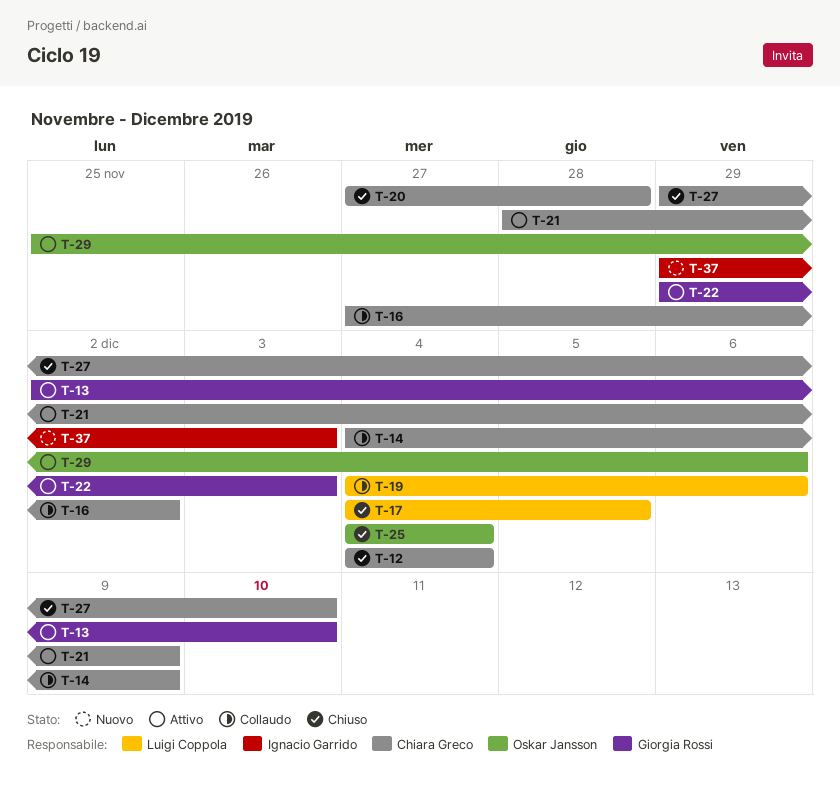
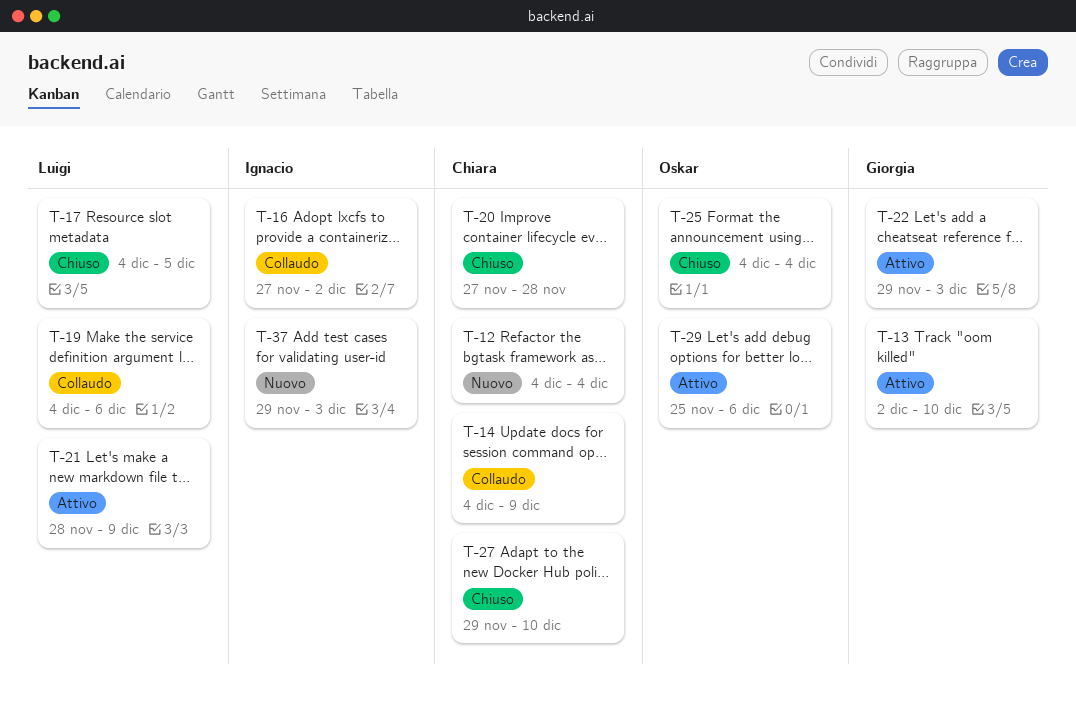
T-12, status: Chiuso -> Nuovo
T-16, owner: Chiara Greco -> Ignacio Garrido
T-21, owner: Chiara Greco -> Luigi Coppola

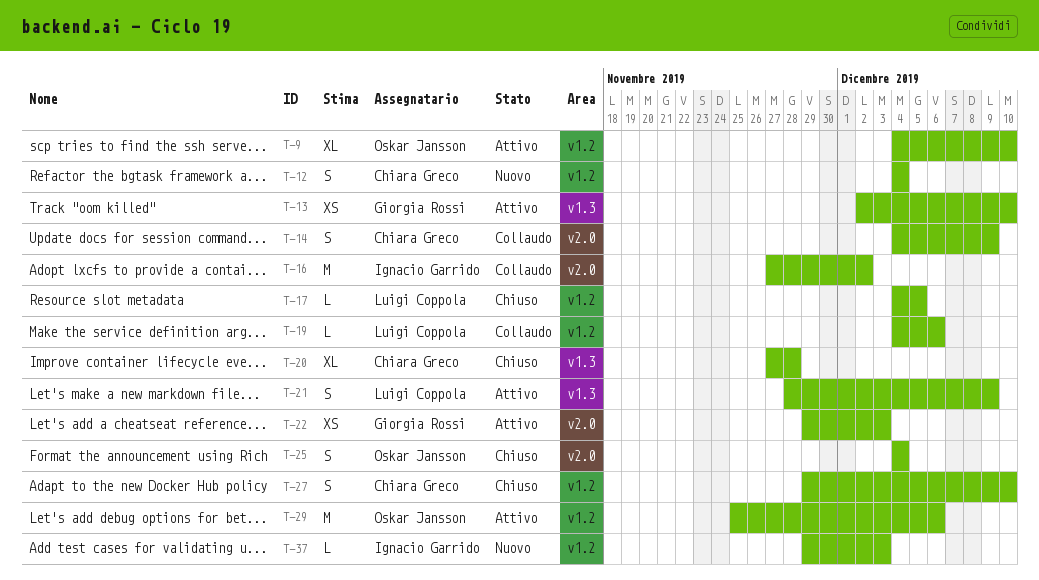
T-9: none -> present

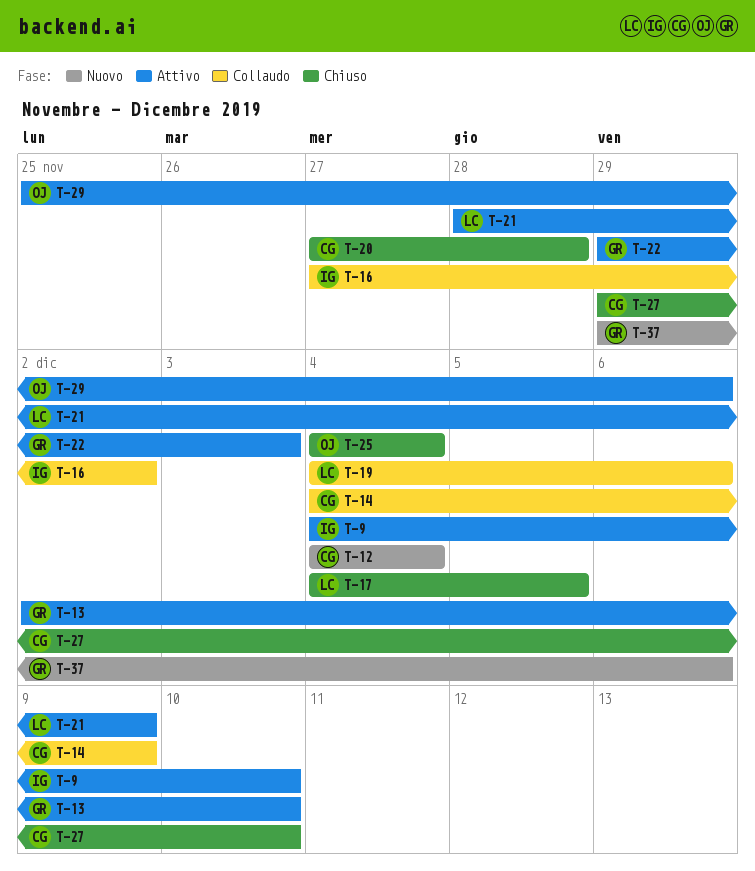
T-9, owner: Oskar Jansson -> Ignacio Garrido
T-37, owner: Ignacio Garrido -> Giorgia Rossi
T-37, due: Dec 3 -> Dec 6

